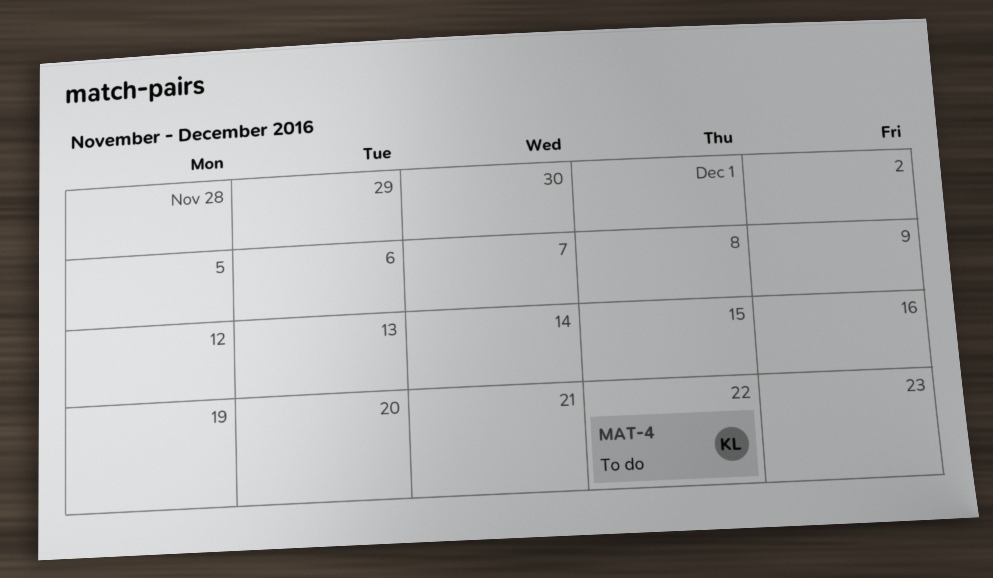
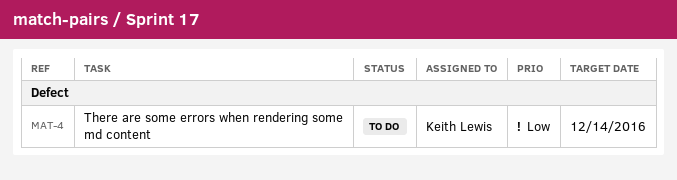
MAT-4, due: Dec 22 -> Dec 14

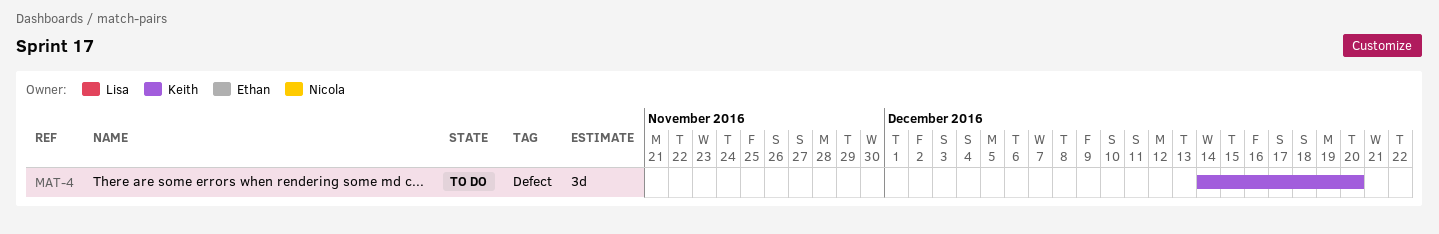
MAT-4, due: Dec 14 -> Dec 20

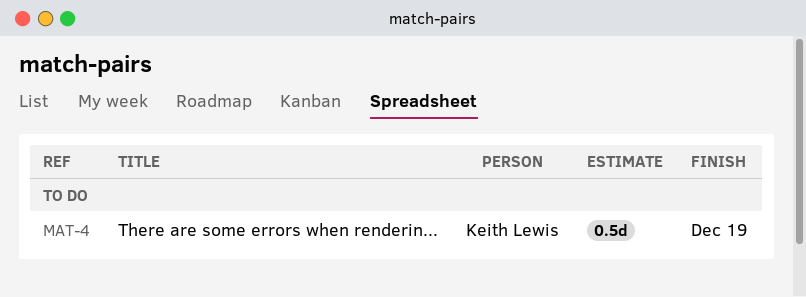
MAT-4, estimate: 3d -> 0.5d
MAT-4, due: Dec 20 -> Dec 19

